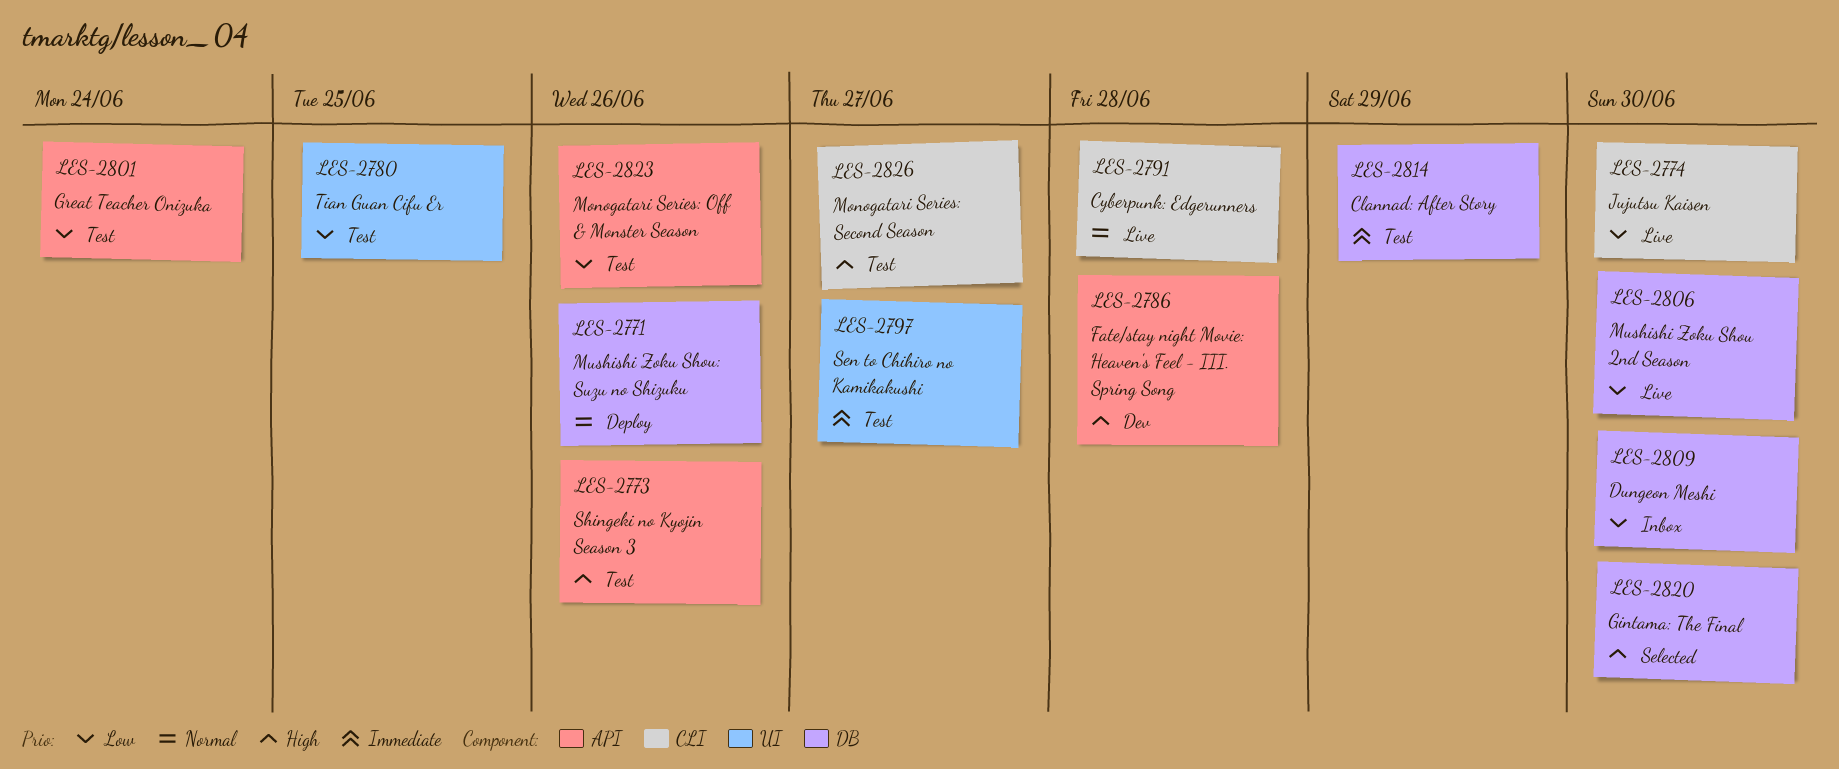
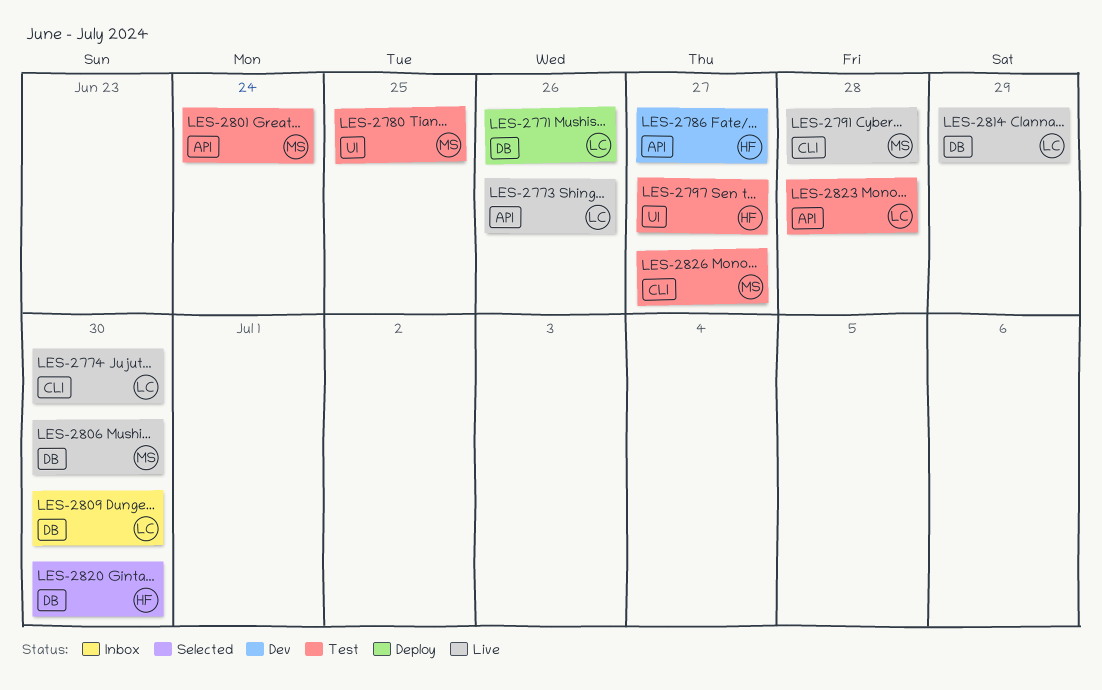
LES-2773, status: Test -> Live
LES-2786, due: Jun 28 -> Jun 27
LES-2814, status: Test -> Live
LES-2823, due: Jun 26 -> Jun 28

